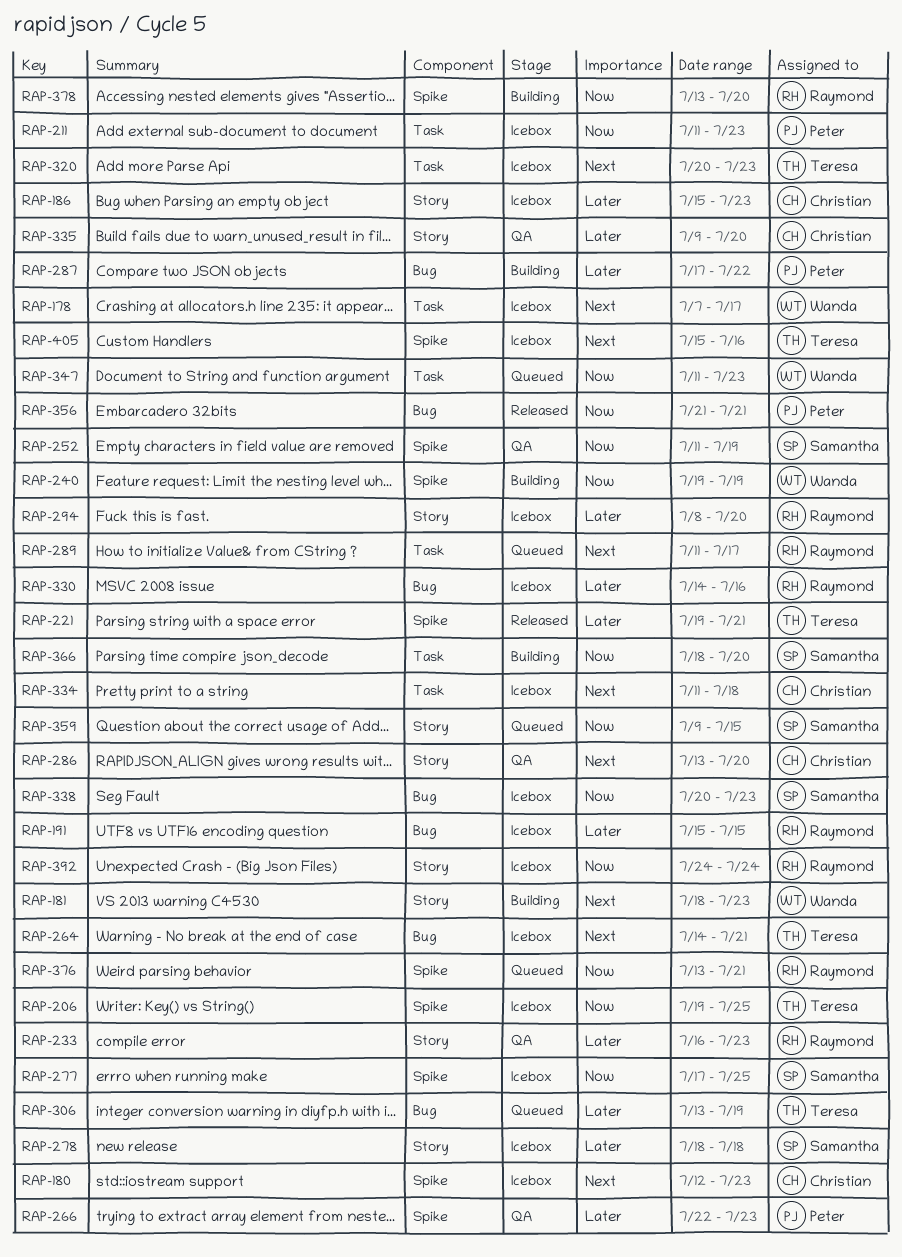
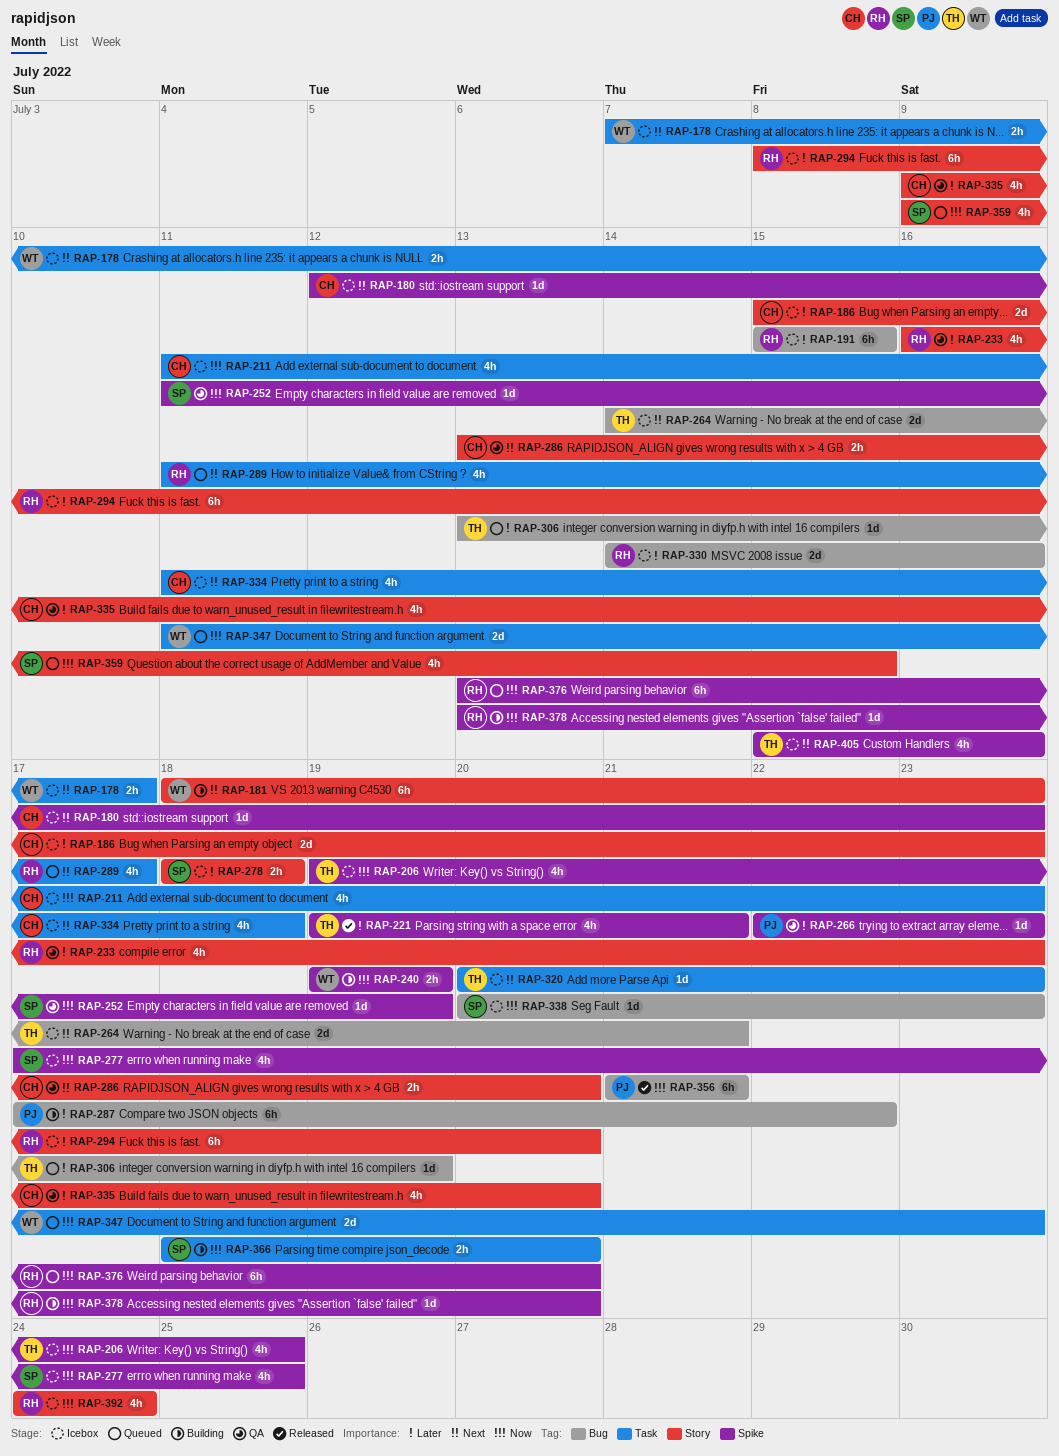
RAP-211, owner: Peter -> Christian
RAP-376, due: Jul 21 -> Jul 20

